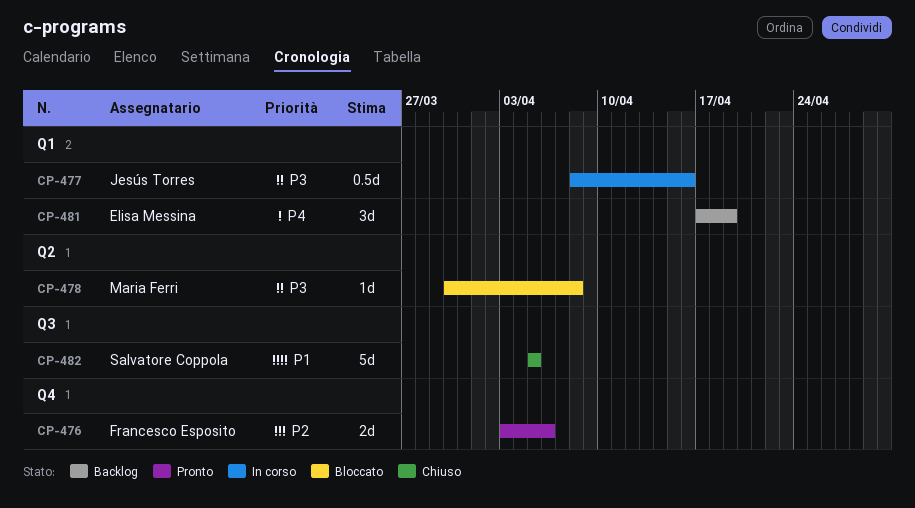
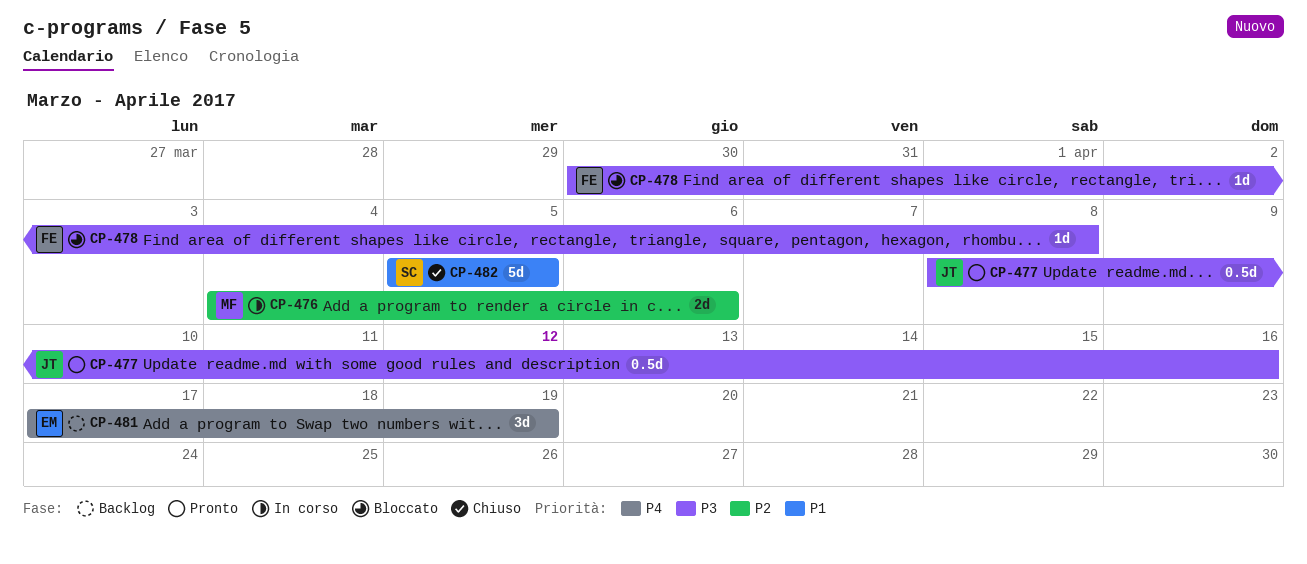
CP-476, status: Pronto -> In corso
CP-476, owner: Francesco Esposito -> Maria Ferri
CP-476, start: Apr 3 -> Apr 4
CP-477, status: In corso -> Pronto
CP-478, owner: Maria Ferri -> Francesco Esposito

